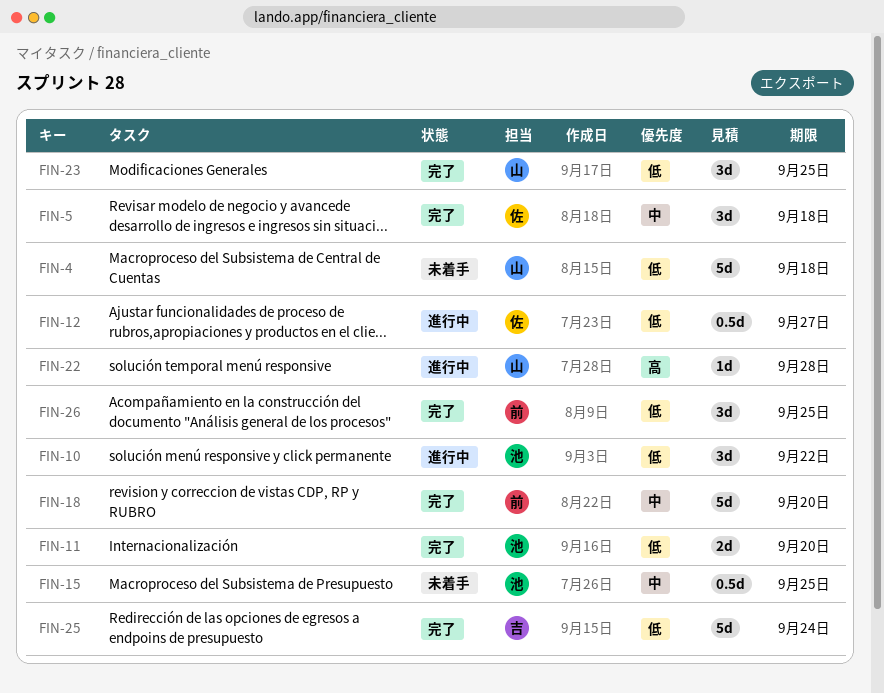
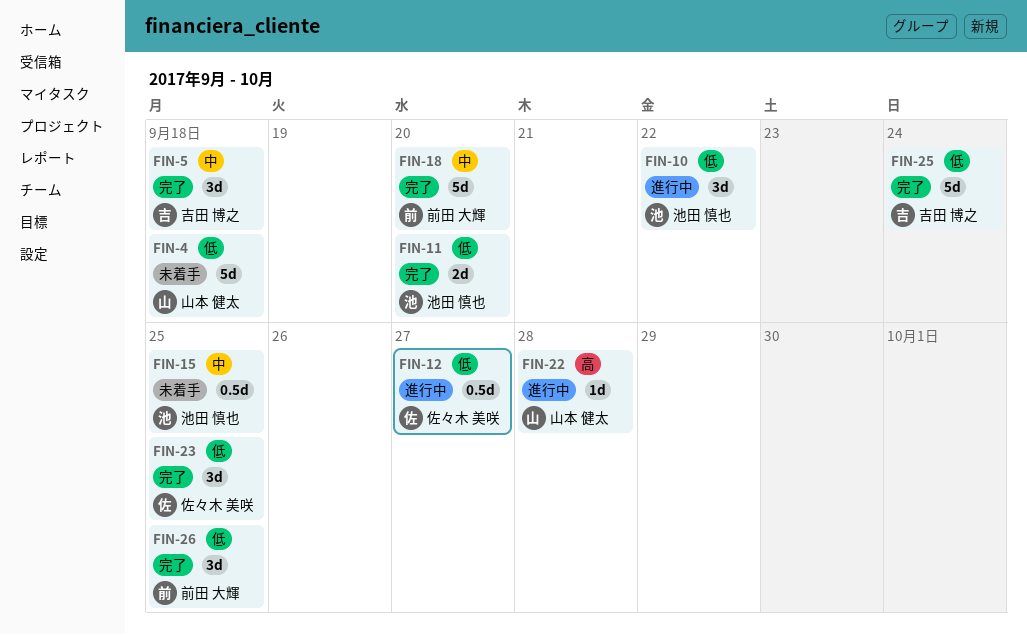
FIN-5, owner: 佐々木 美咲 -> 吉田 博之
FIN-23, owner: 山本 健太 -> 佐々木 美咲

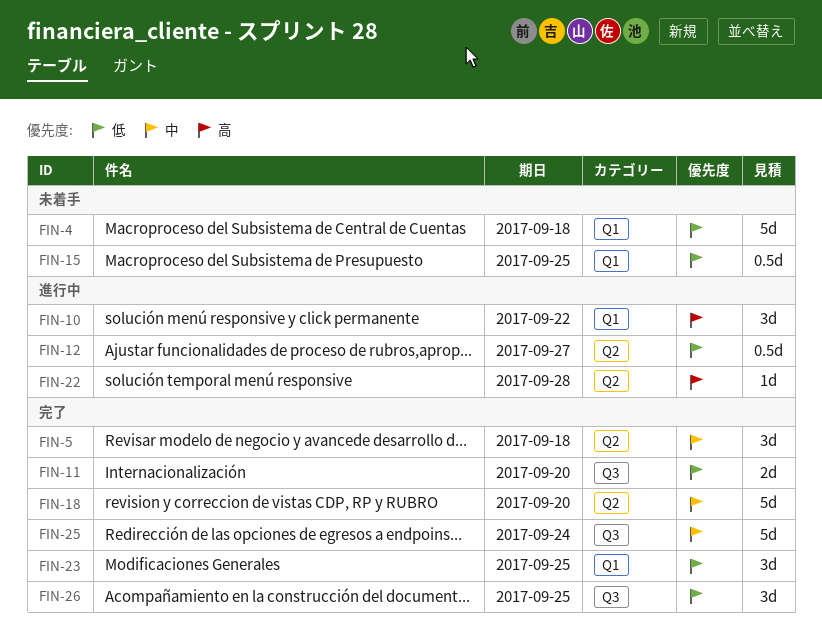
FIN-10, priority: 低 -> 高
FIN-15, priority: 中 -> 低
FIN-25, priority: 低 -> 中

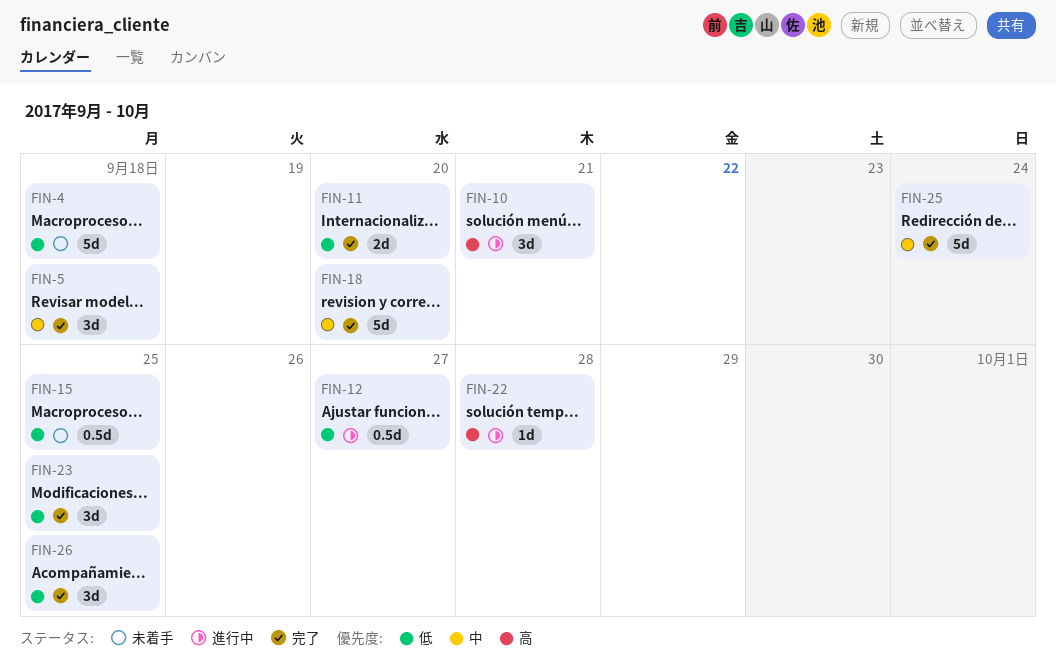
FIN-10, due: Sep 22 -> Sep 21

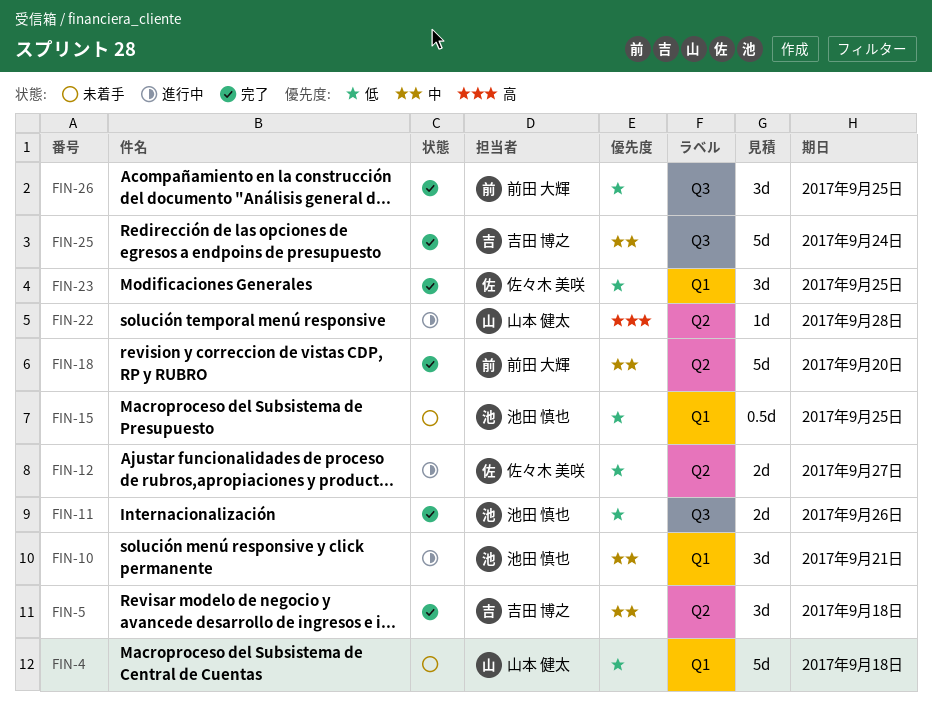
FIN-10, priority: 高 -> 中
FIN-11, due: Sep 20 -> Sep 26
FIN-12, estimate: 0.5d -> 2d

